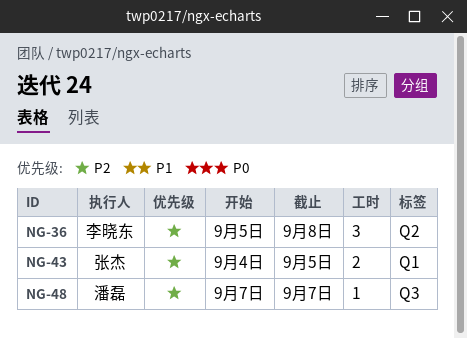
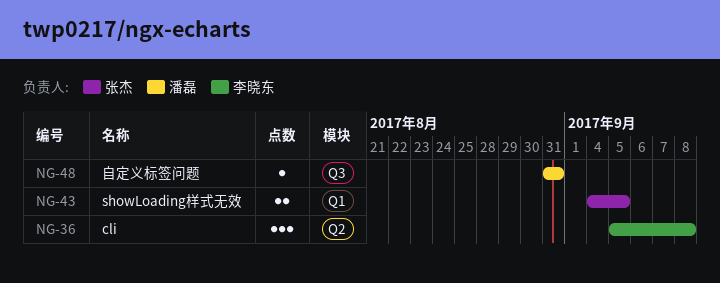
NG-48, start: Sep 7 -> Aug 31
NG-48, due: Sep 7 -> Aug 31

